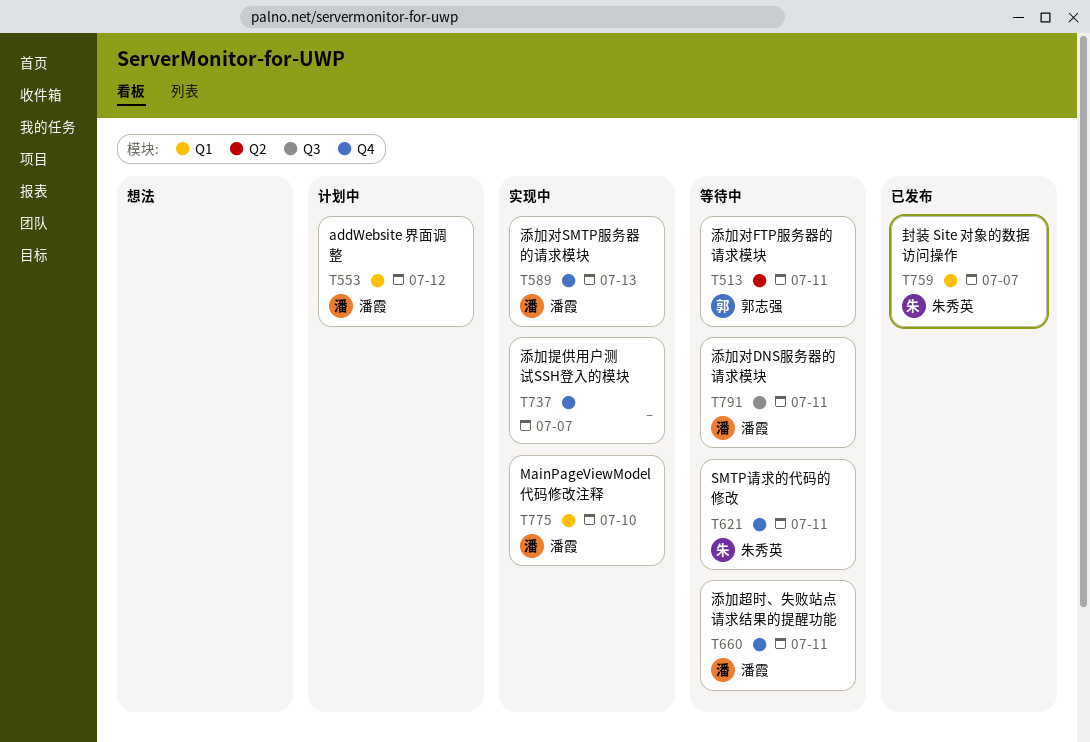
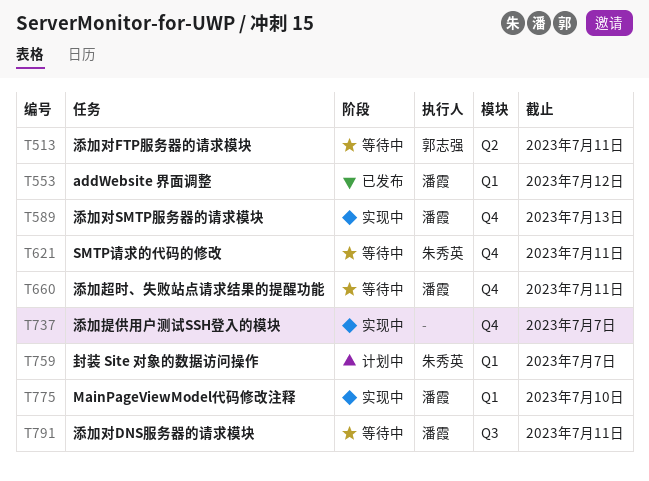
T553, status: 计划中 -> 已发布
T759, status: 已发布 -> 计划中

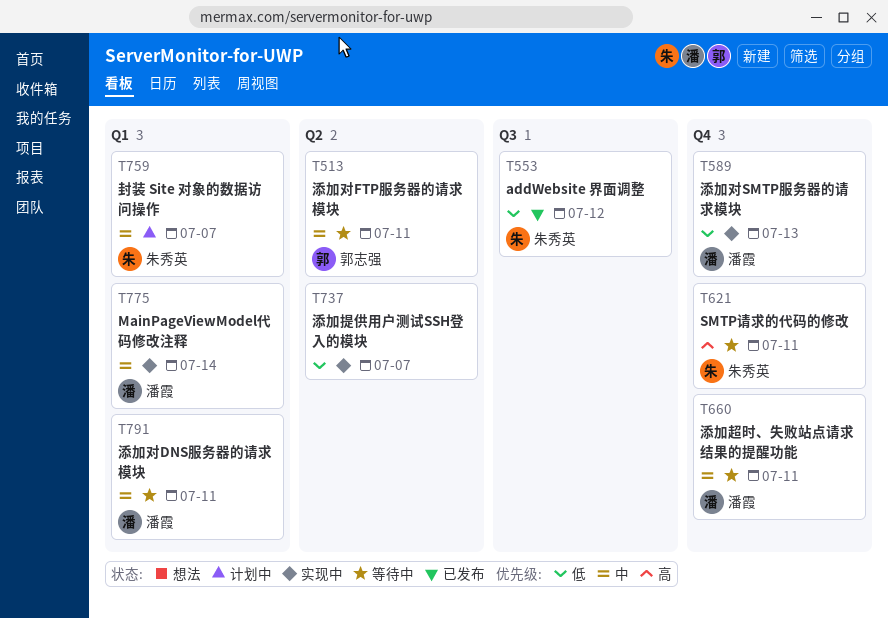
T553, owner: 潘霞 -> 朱秀英
T553, label: Q1 -> Q3
T737, label: Q4 -> Q2
T775, due: Jul 10 -> Jul 14
T791, label: Q3 -> Q1

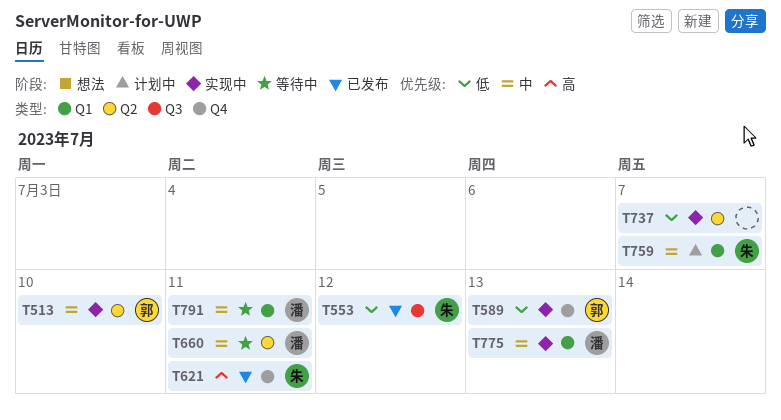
T513, status: 等待中 -> 实现中
T513, due: Jul 11 -> Jul 10
T589, owner: 潘霞 -> 郭志强
T621, status: 等待中 -> 已发布
T660, label: Q4 -> Q2
T775, due: Jul 14 -> Jul 13

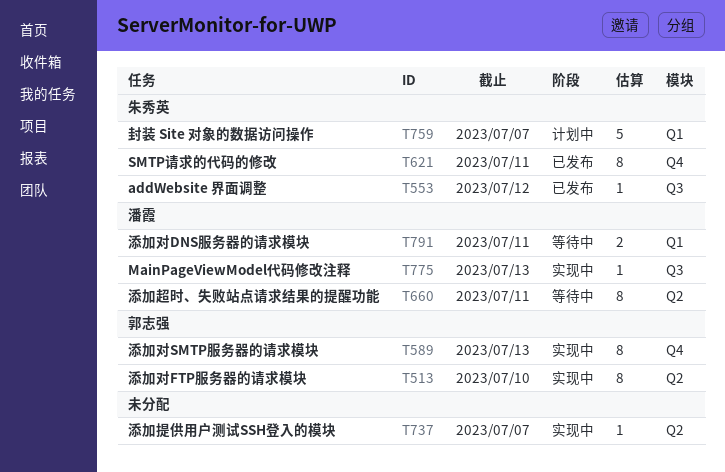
T775, label: Q1 -> Q3

